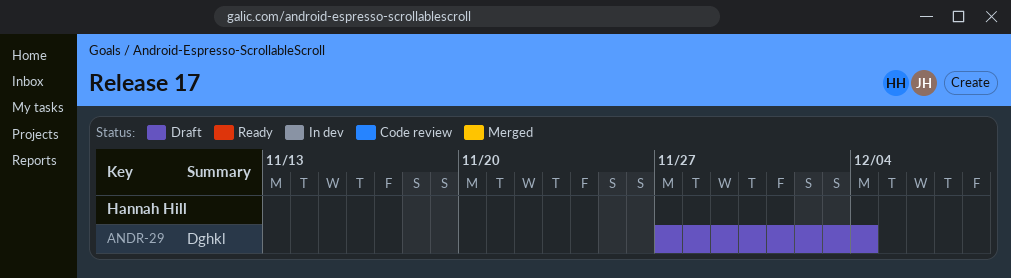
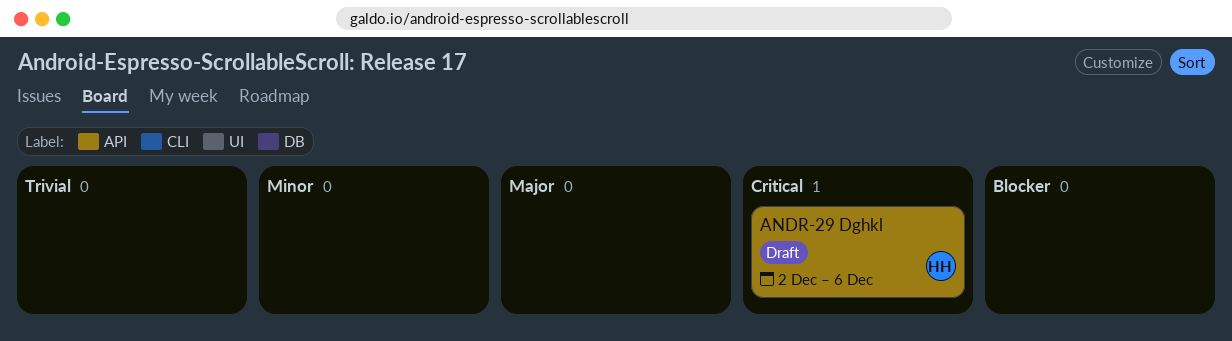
ANDR-29, start: Nov 27 -> Dec 2
ANDR-29, due: Dec 4 -> Dec 6

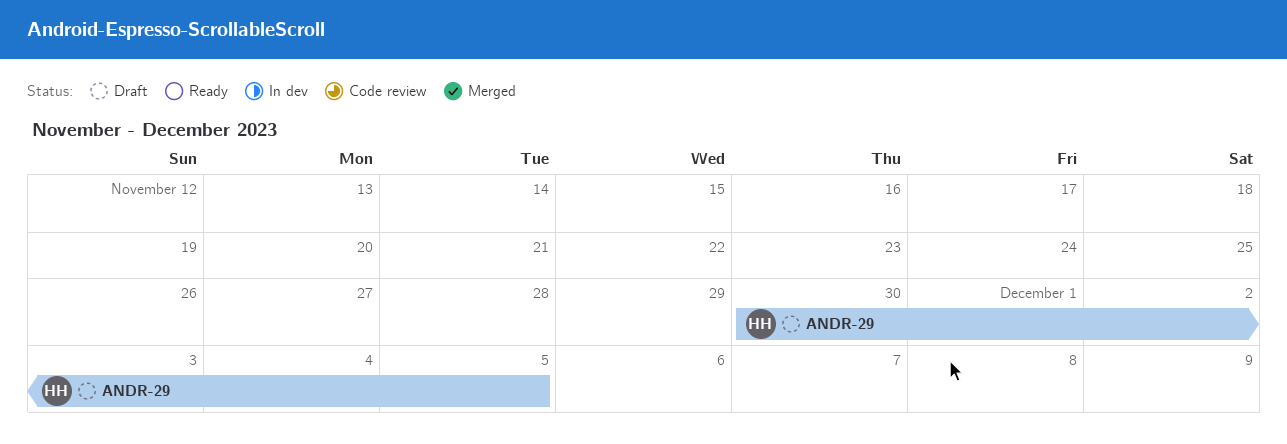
ANDR-29, start: Dec 2 -> Nov 30
ANDR-29, due: Dec 6 -> Dec 5

